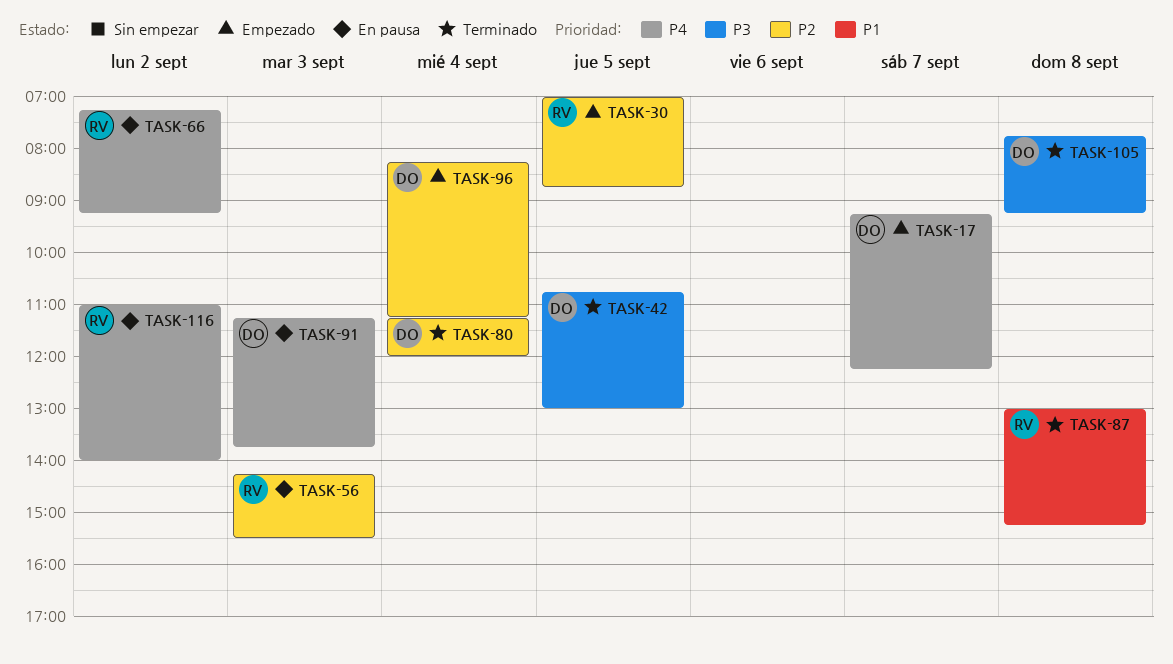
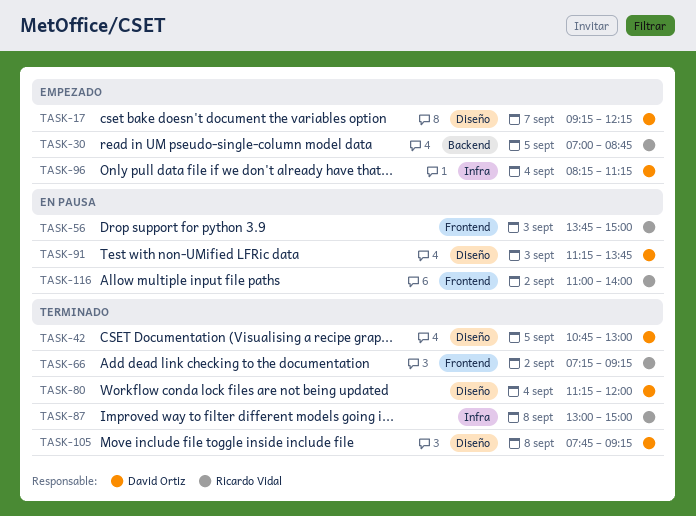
TASK-56, begins: 14:15 -> 13:45
TASK-56, ends: 15:30 -> 15:00
TASK-66, status: En pausa -> Terminado
TASK-87, ends: 15:15 -> 15:00

